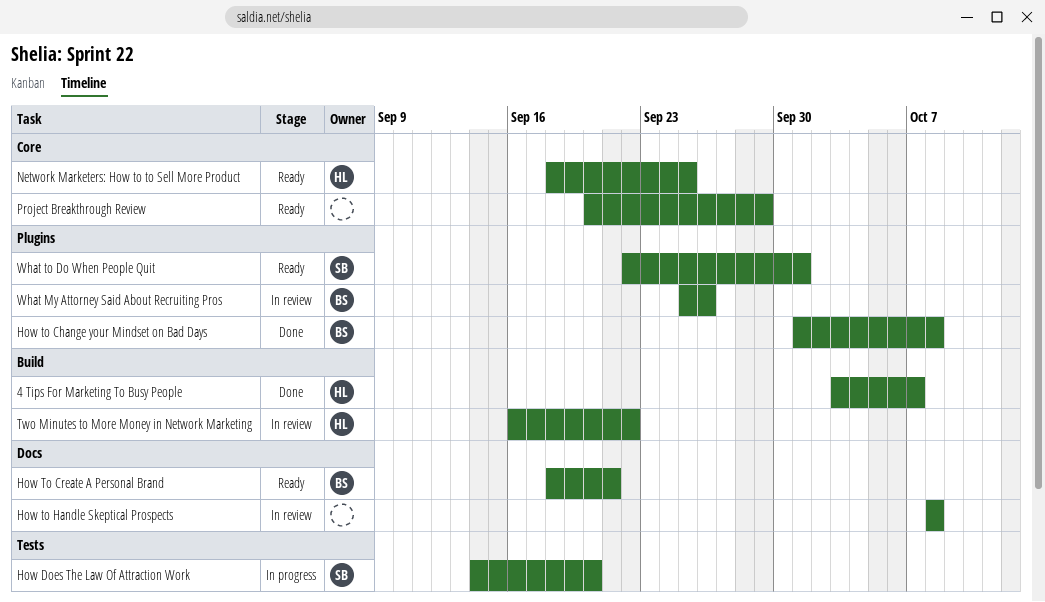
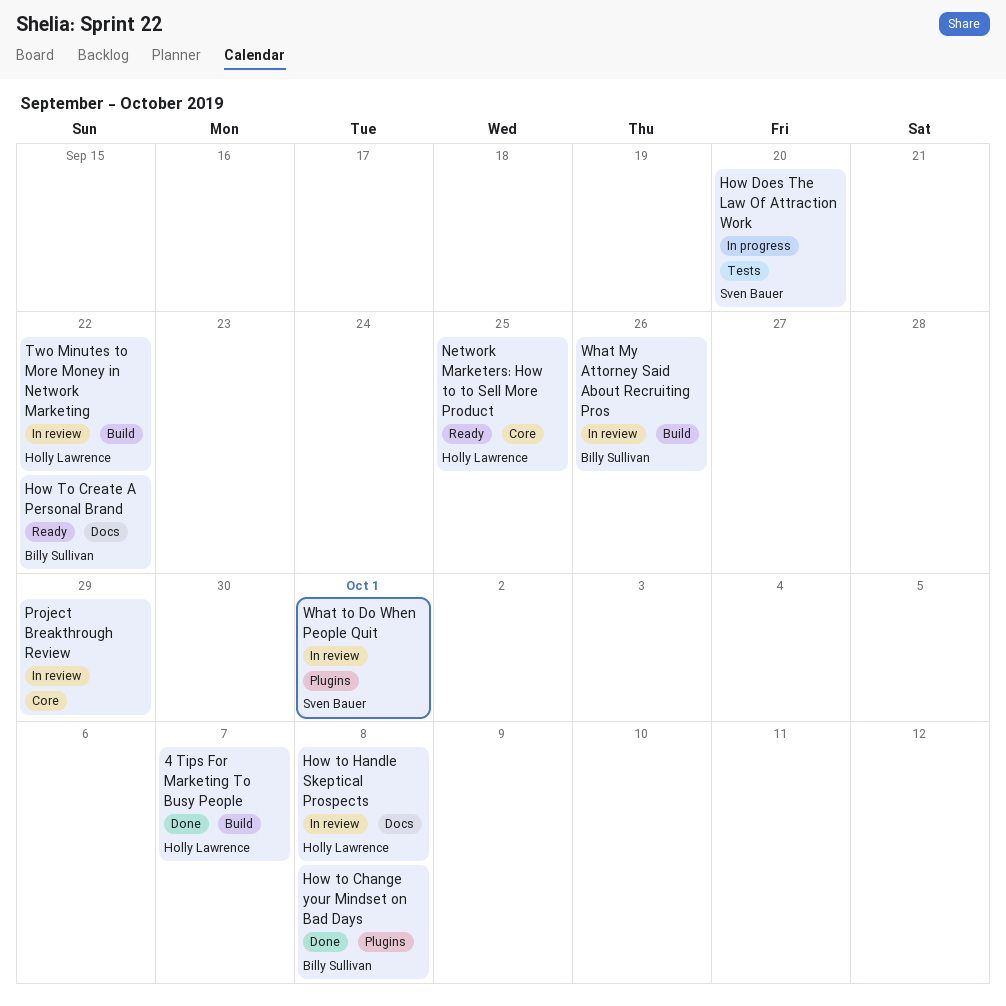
How To Create A Personal Brand, due: Sep 21 -> Sep 22
How to Handle Skeptical Prospects, owner: none -> Holly Lawrence
Project Breakthrough Review, status: Ready -> In review
What My Attorney Said About Recruiting Pros, label: Plugins -> Build
What to Do When People Quit, status: Ready -> In review

